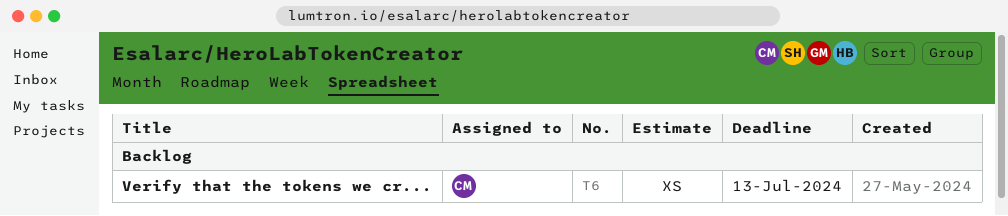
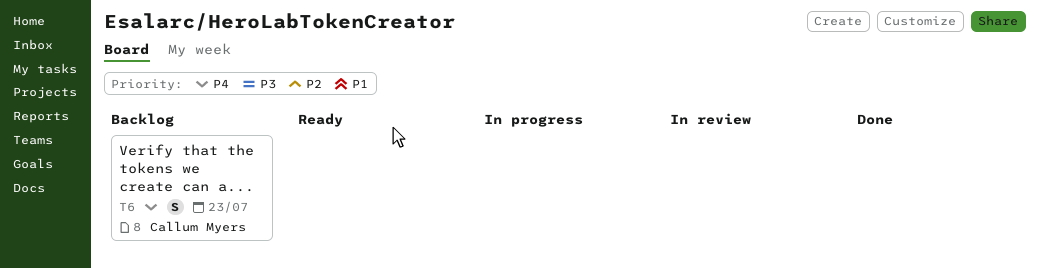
T6, estimate: XS -> S
T6, due: Jul 13 -> Jul 23

